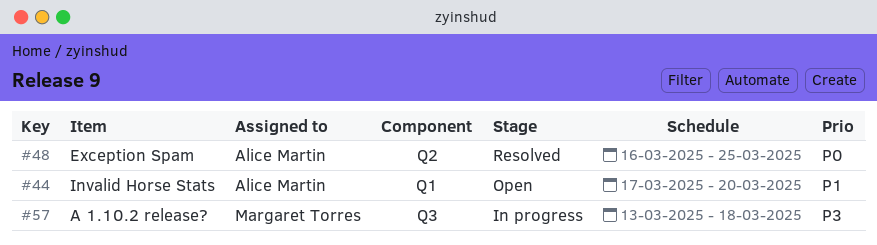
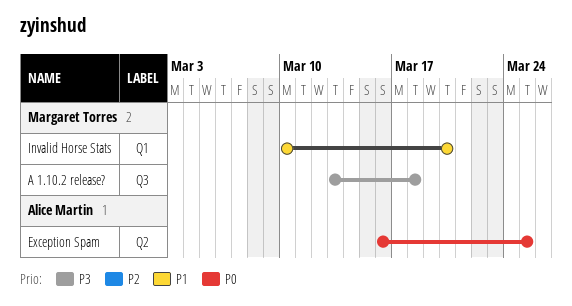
Invalid Horse Stats, owner: Alice Martin -> Margaret Torres
Invalid Horse Stats, start: Mar 17 -> Mar 10

